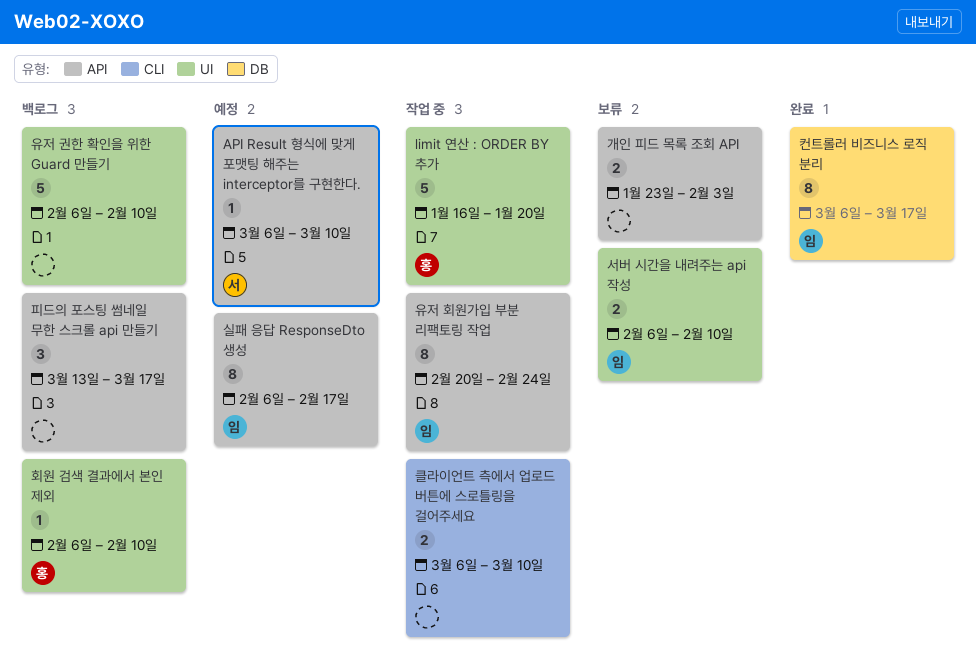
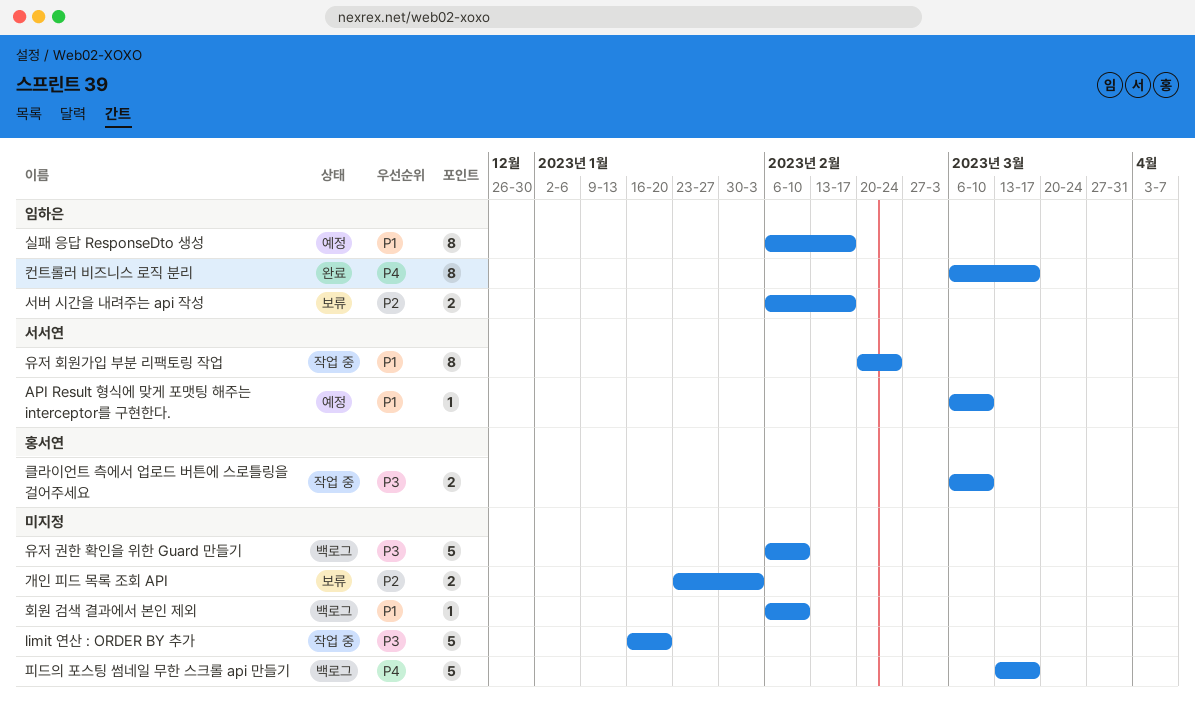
limit 연산 : ORDER BY 추가, owner: 홍서연 -> none
서버 시간을 내려주는 api 작성, due: Feb 10 -> Feb 17
유저 회원가입 부분 리팩토링 작업, owner: 임하은 -> 서서연
클라이언트 측에서 업로드 버튼에 스로틀링을 걸어주세요, owner: none -> 홍서연
피드의 포스팅 썸네일 무한 스크롤 api 만들기, estimate: 3 -> 5
회원 검색 결과에서 본인 제외, owner: 홍서연 -> none

